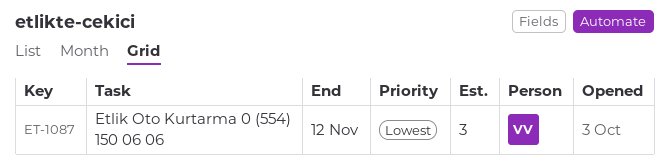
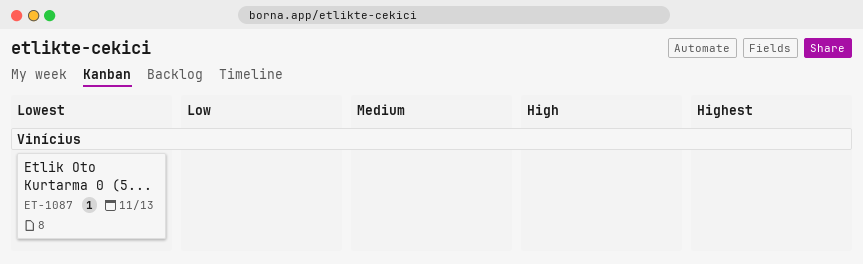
ET-1087, estimate: 3 -> 1
ET-1087, due: Nov 12 -> Nov 13

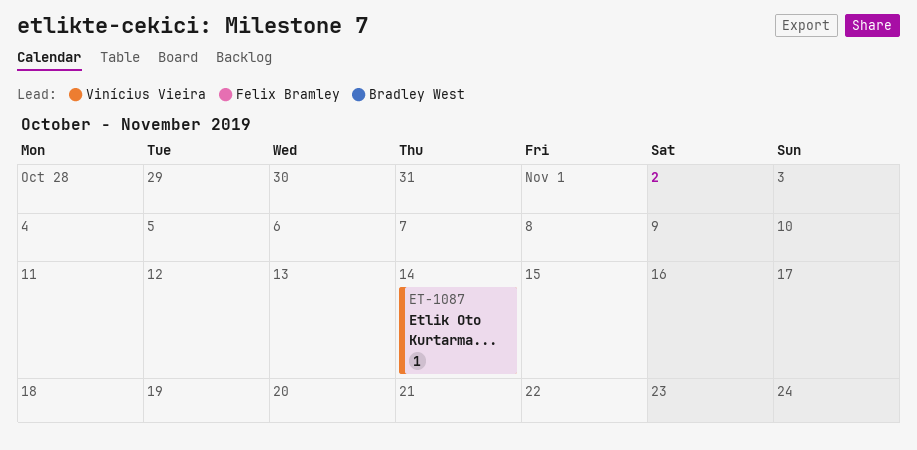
ET-1087, due: Nov 13 -> Nov 14

